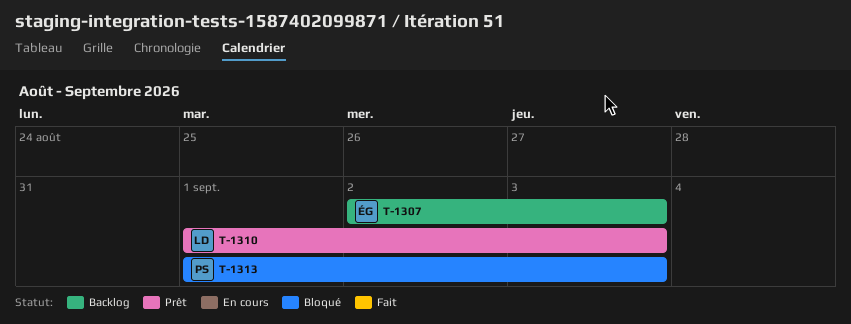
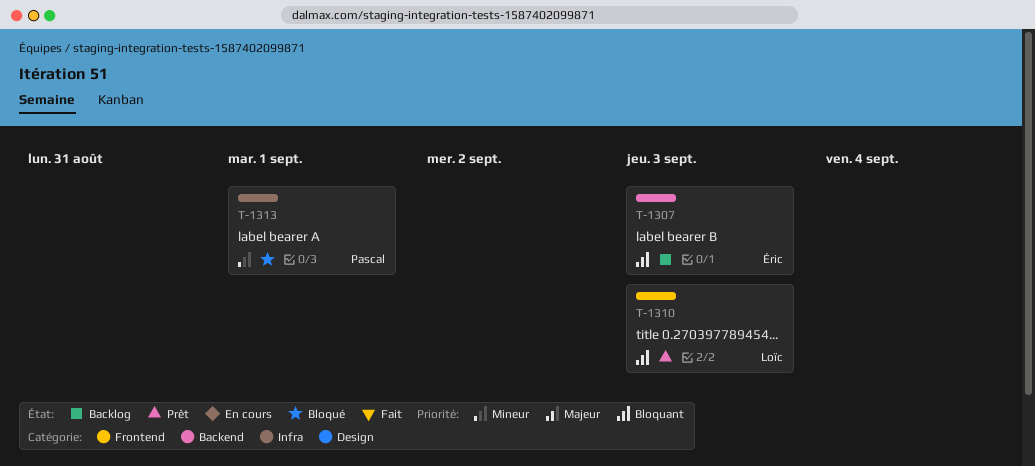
T-1313, due: Sep 3 -> Sep 1

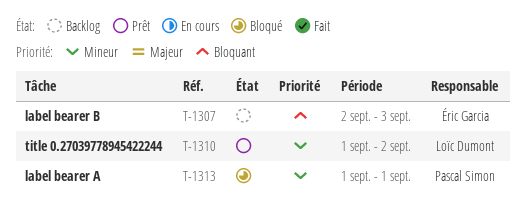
T-1310, priority: Bloquant -> Mineur
T-1310, due: Sep 3 -> Sep 2

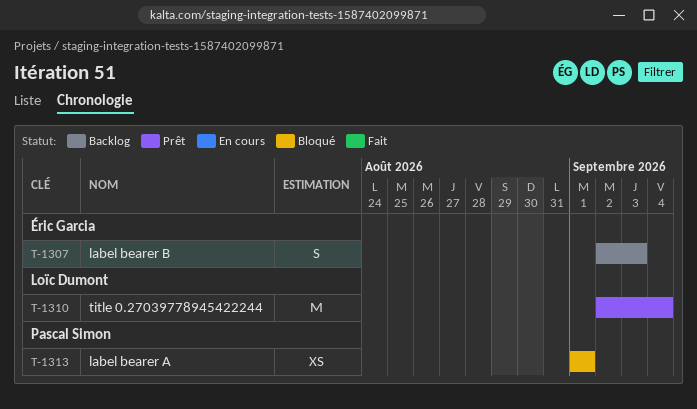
T-1310, start: Sep 1 -> Sep 2
T-1310, due: Sep 2 -> Sep 4

